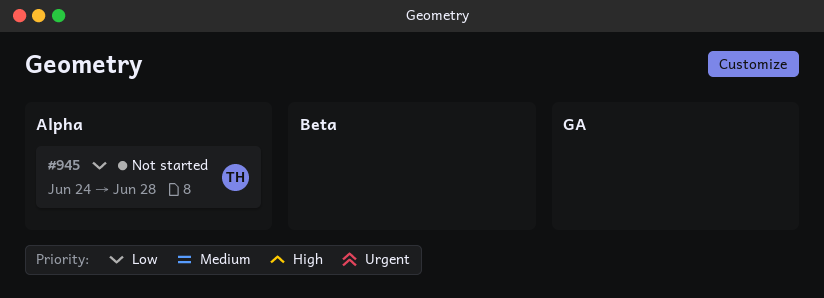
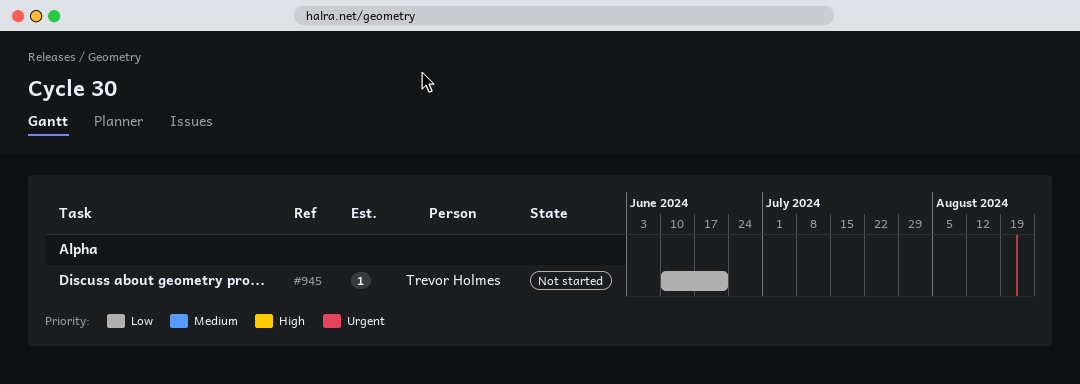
#945, start: Jun 24 -> Jun 10
#945, due: Jun 28 -> Jun 21

